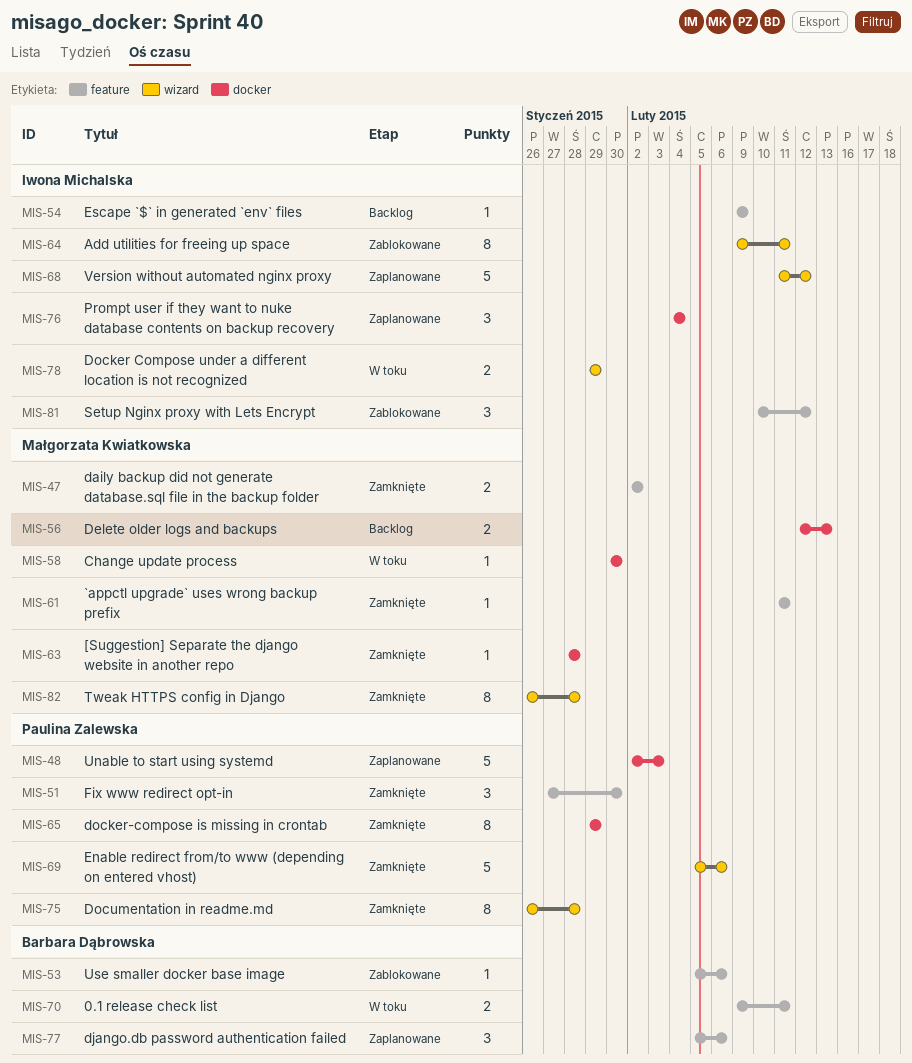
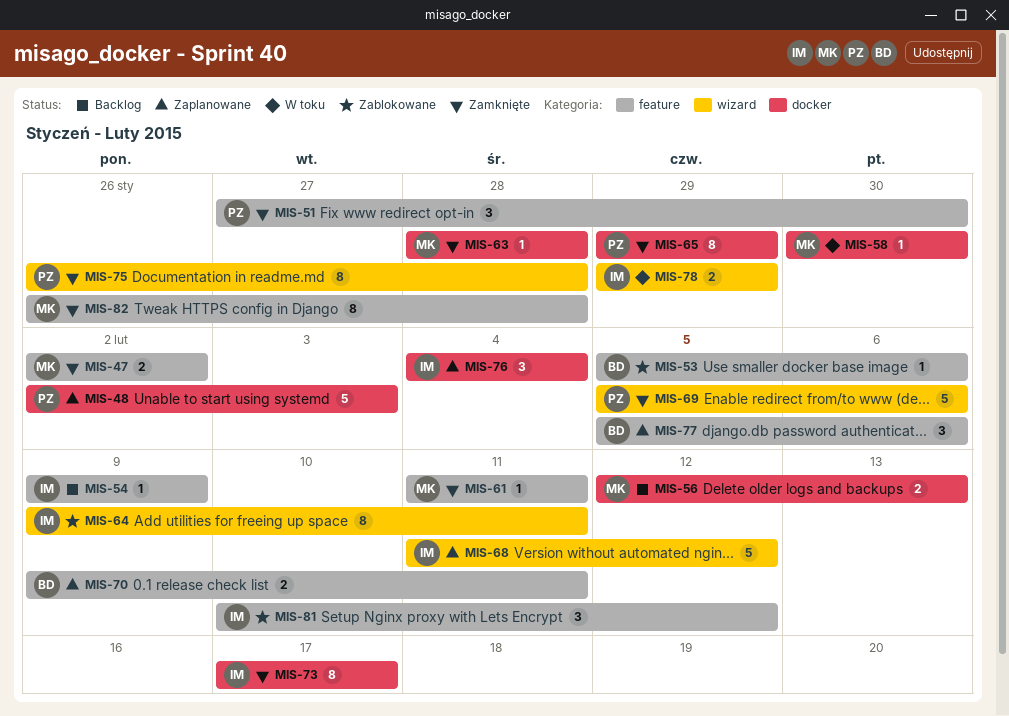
MIS-70, status: W toku -> Zaplanowane
MIS-73: none -> present
MIS-82, label: wizard -> feature

